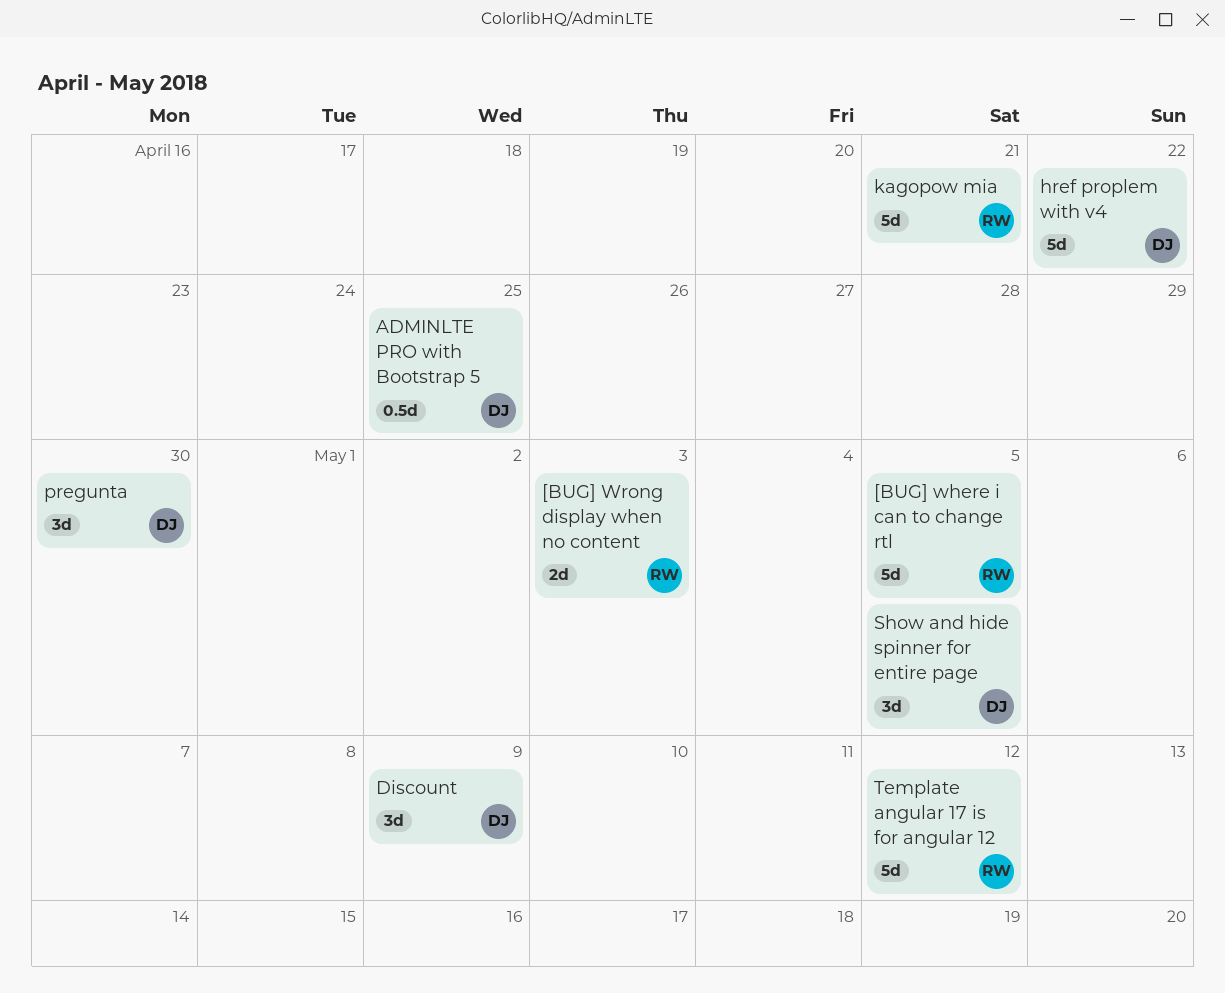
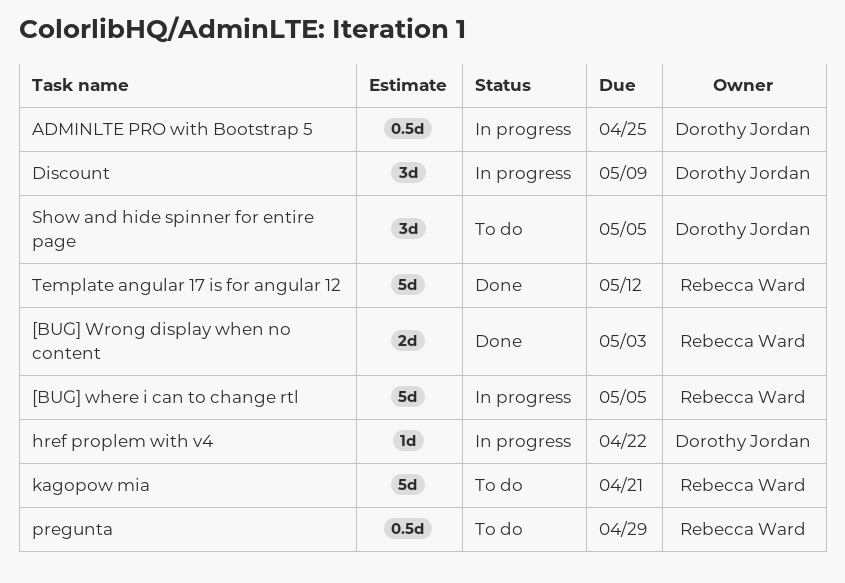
href proplem with v4, estimate: 5d -> 1d
pregunta, owner: Dorothy Jordan -> Rebecca Ward
pregunta, estimate: 3d -> 0.5d
pregunta, due: Apr 30 -> Apr 29

